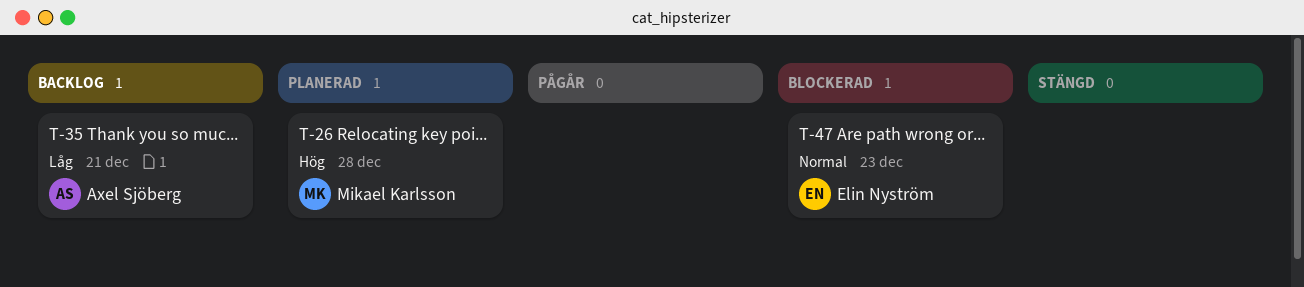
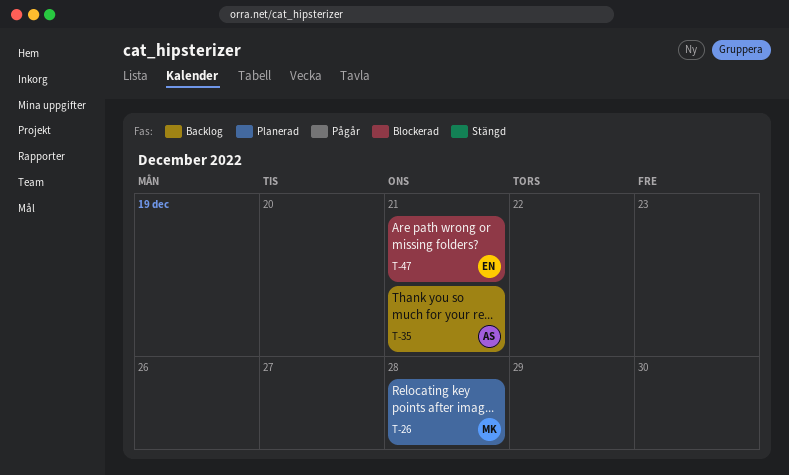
T-47, due: Dec 23 -> Dec 21

